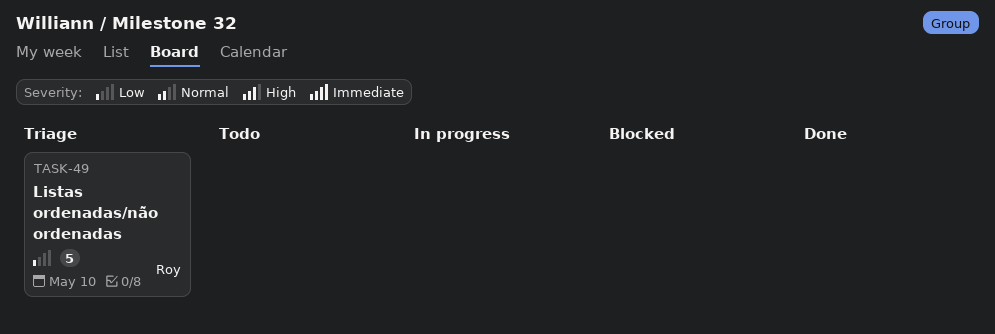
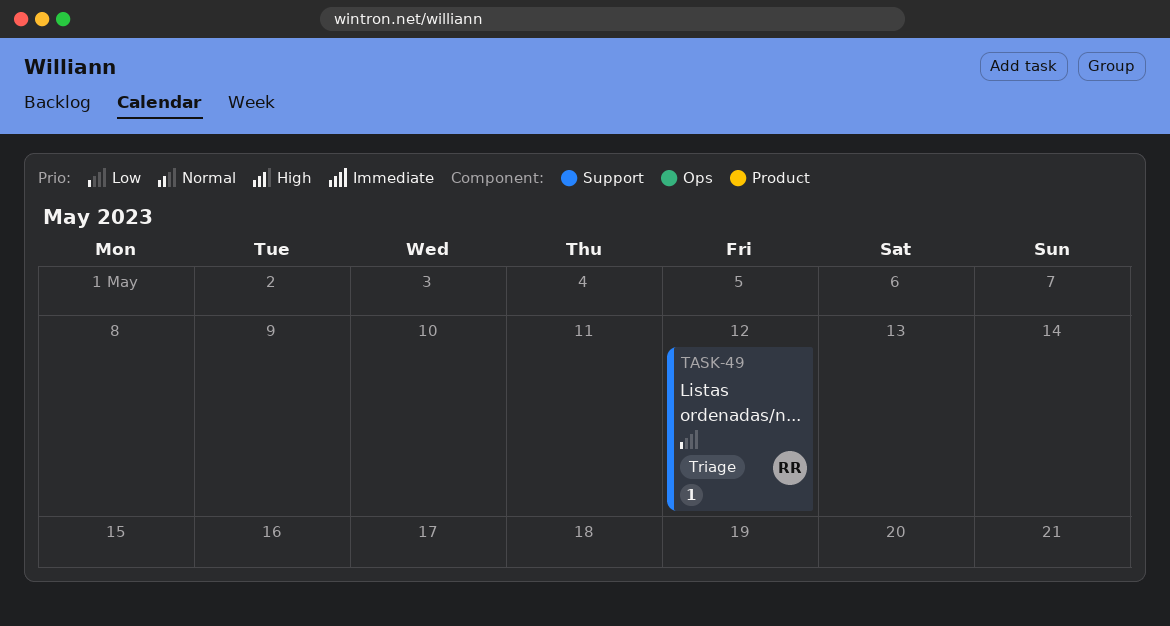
TASK-49, estimate: 5 -> 1
TASK-49, due: May 10 -> May 12

